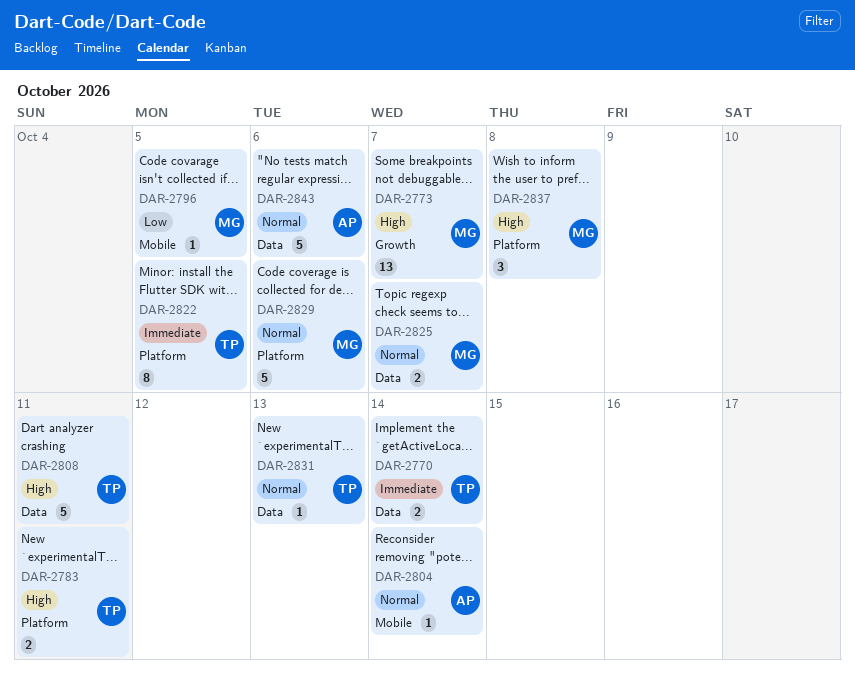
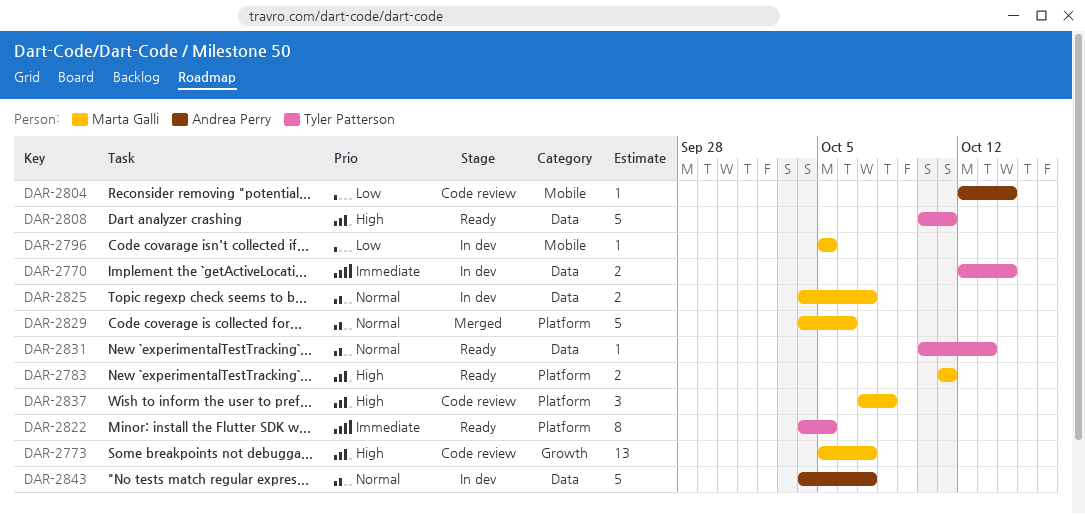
DAR-2783, owner: Tyler Patterson -> Marta Galli
DAR-2804, priority: Normal -> Low
DAR-2843, due: Oct 6 -> Oct 7

